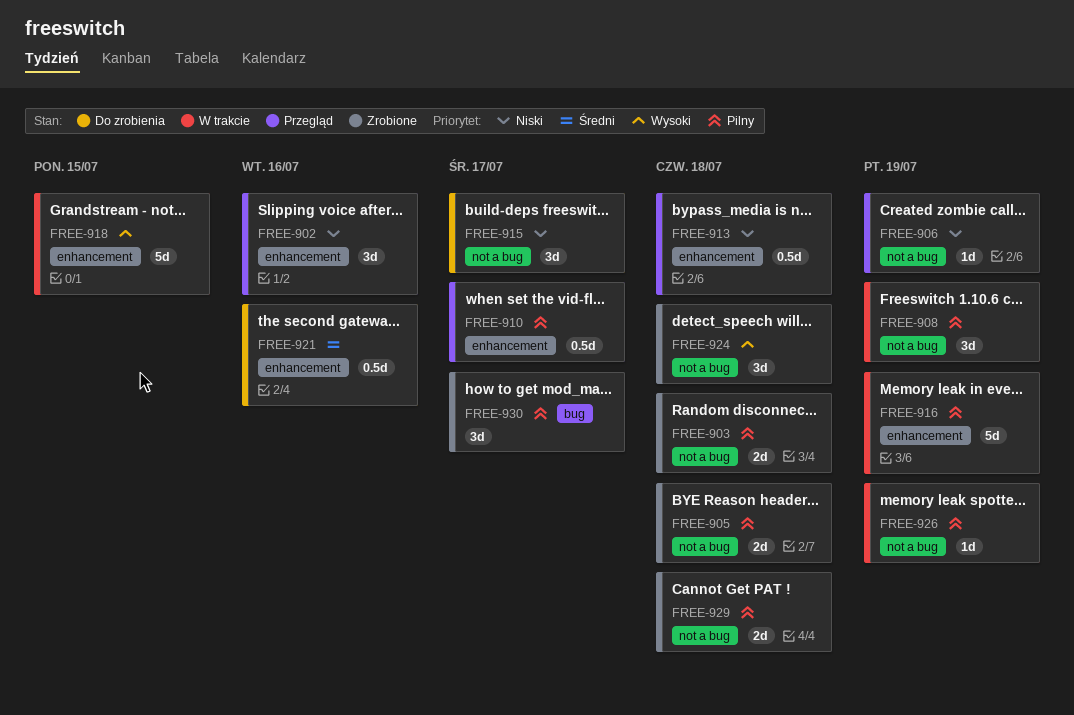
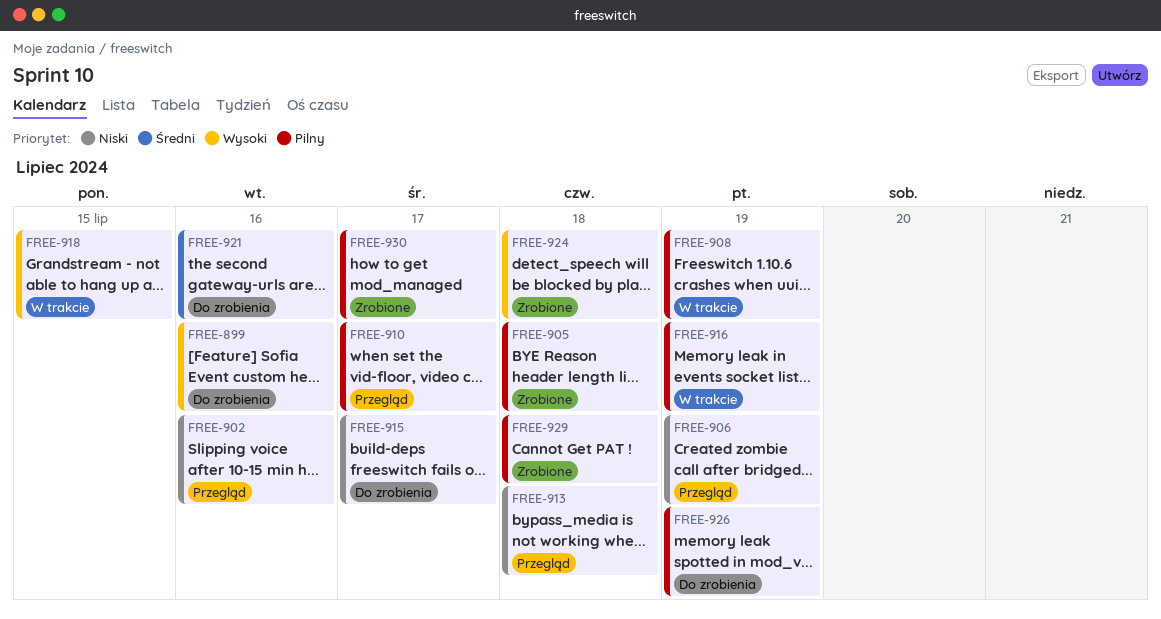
FREE-899: none -> present
FREE-903: present -> none
FREE-926, status: W trakcie -> Do zrobienia

